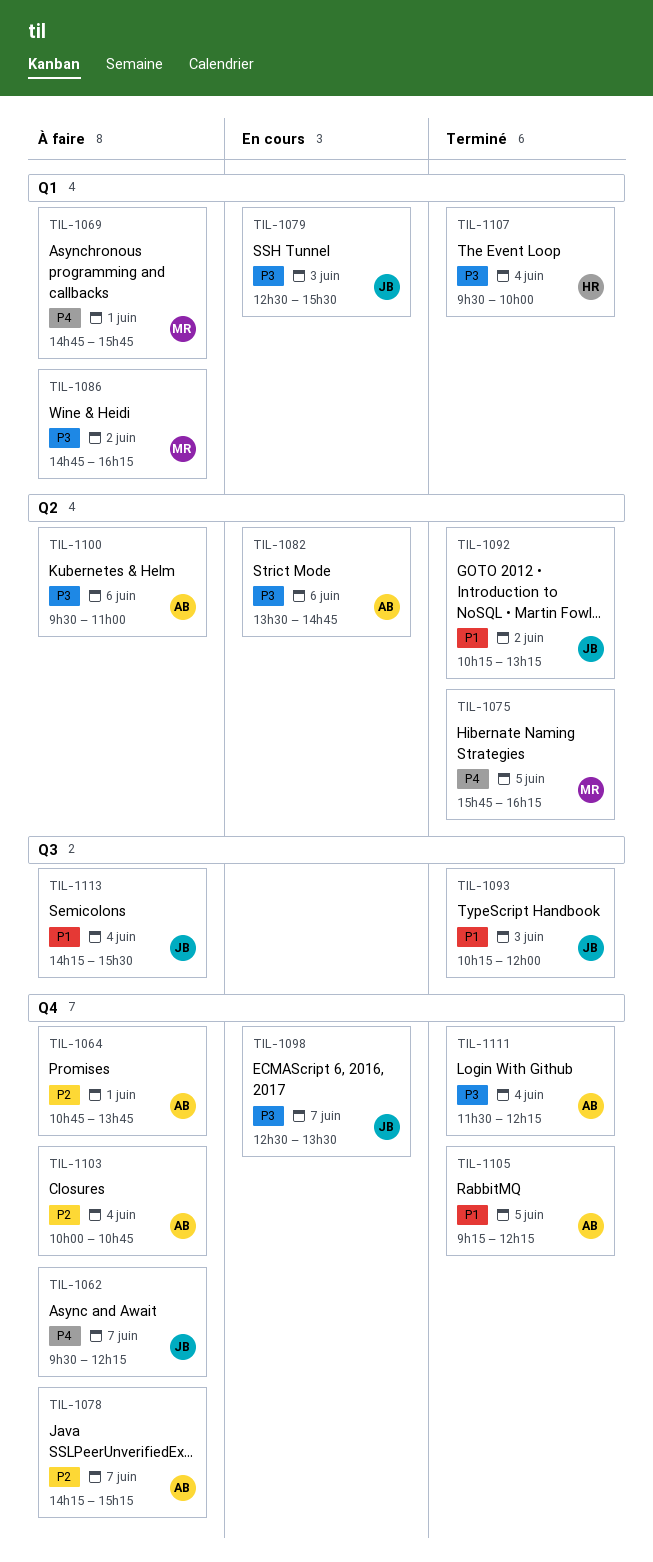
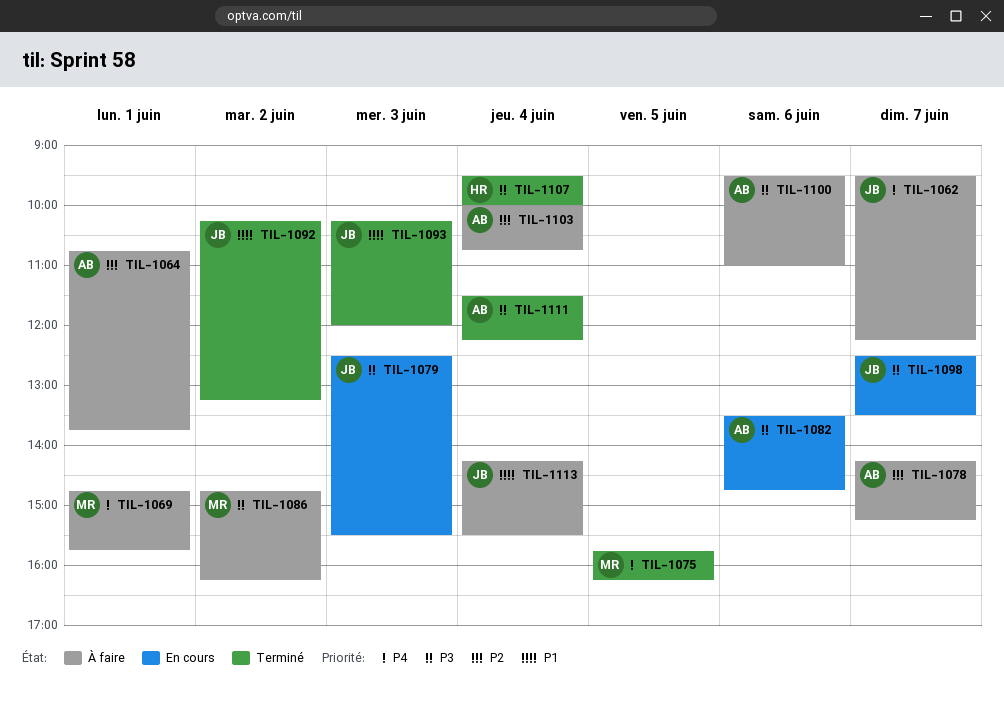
TIL-1105: present -> none

